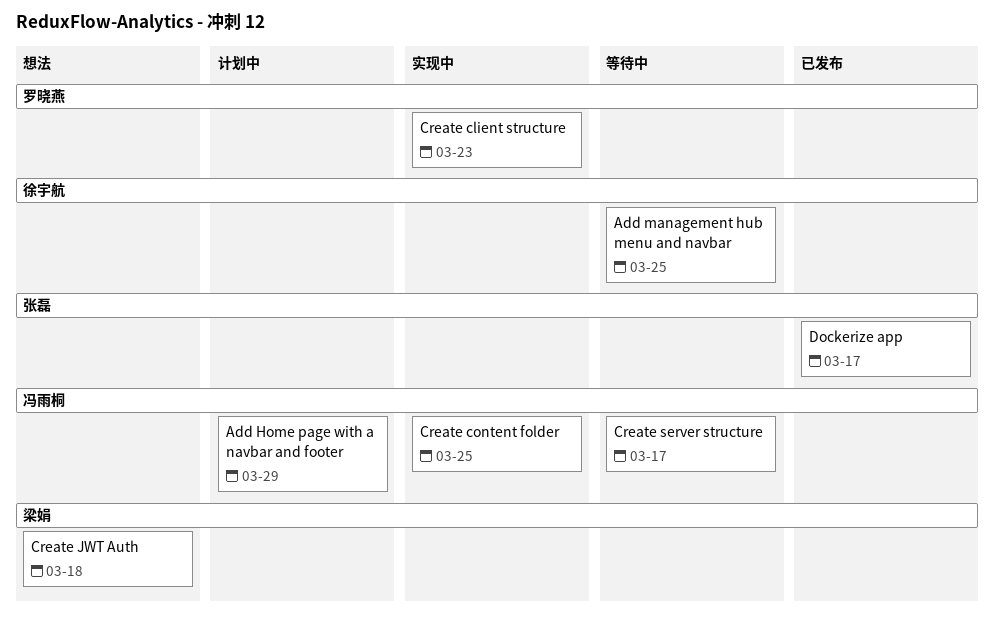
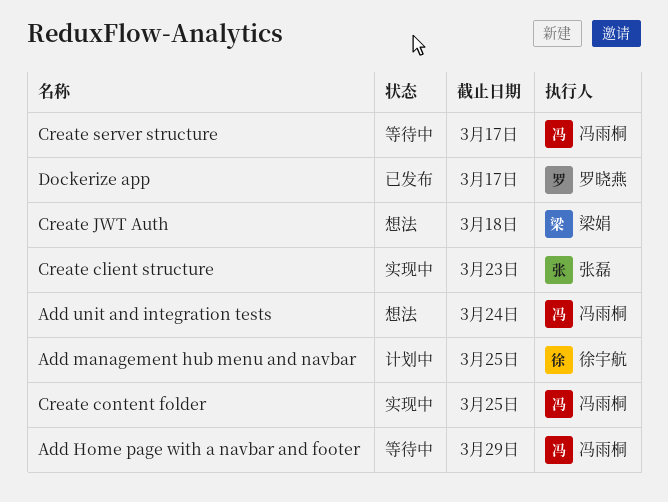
Add Home page with a navbar and footer, status: 计划中 -> 等待中
Add management hub menu and navbar, status: 等待中 -> 计划中
Add unit and integration tests: none -> present
Create client structure, owner: 罗晓燕 -> 张磊
Dockerize app, owner: 张磊 -> 罗晓燕

